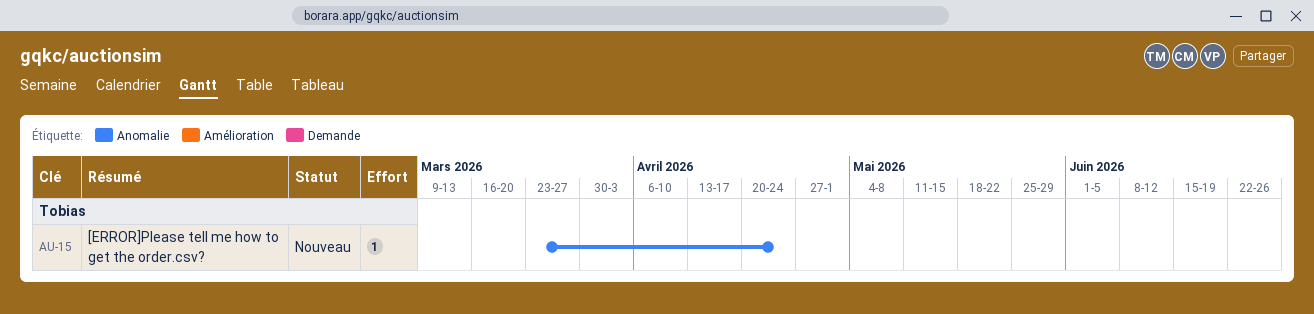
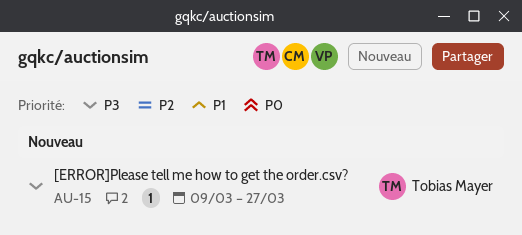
AU-15, start: Mar 23 -> Mar 9
AU-15, due: Apr 24 -> Mar 27

